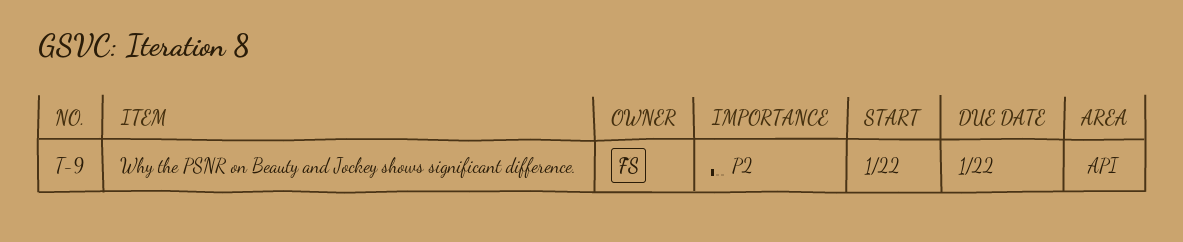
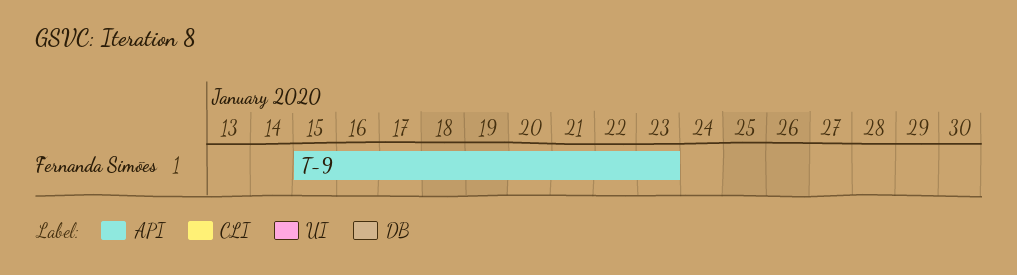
T-9, start: Jan 22 -> Jan 15
T-9, due: Jan 22 -> Jan 23

